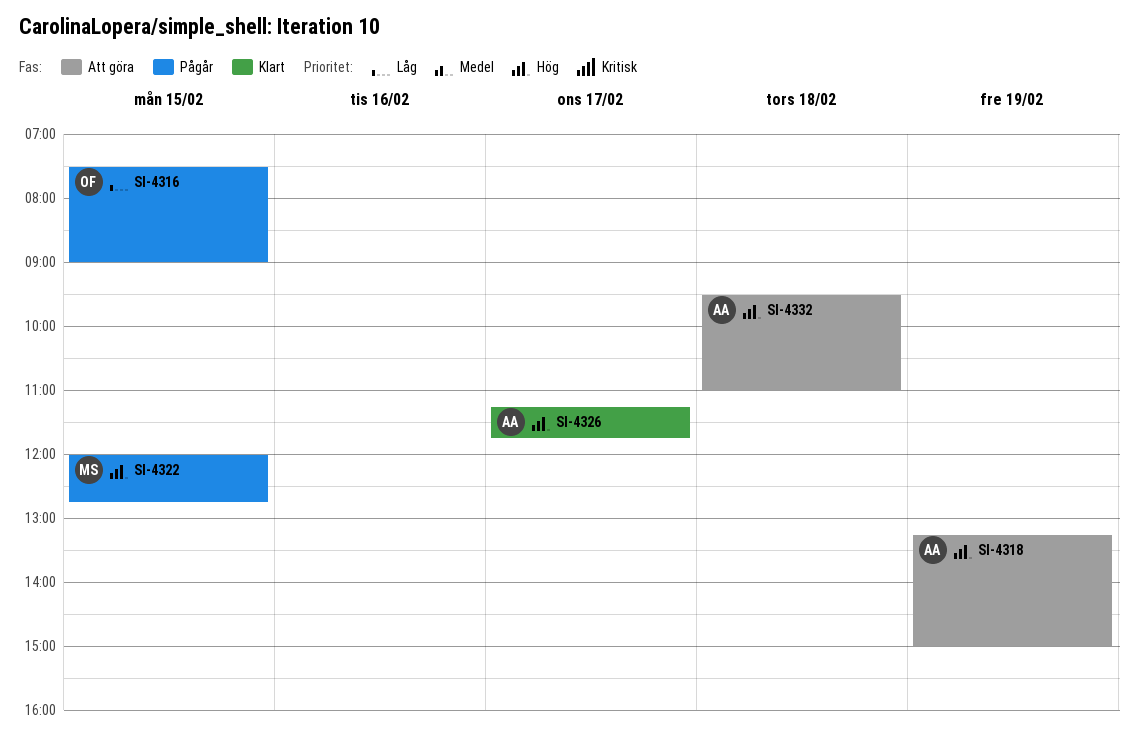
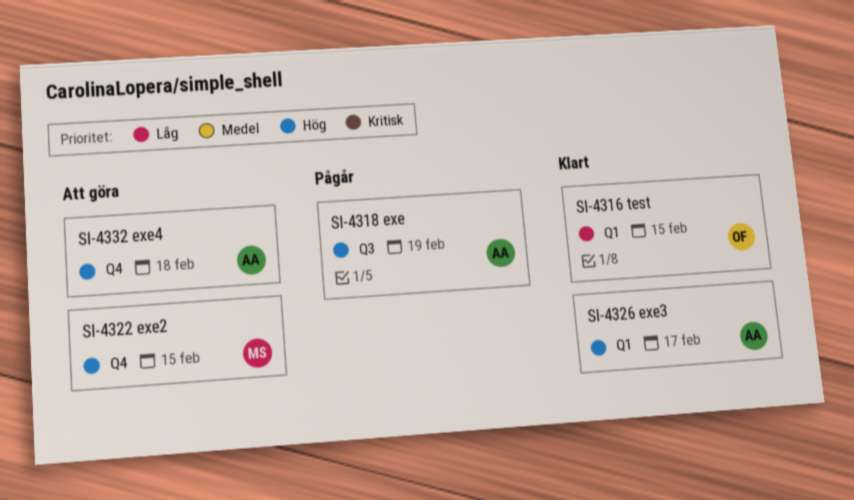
SI-4316, status: Pågår -> Klart
SI-4318, status: Att göra -> Pågår
SI-4322, status: Pågår -> Att göra

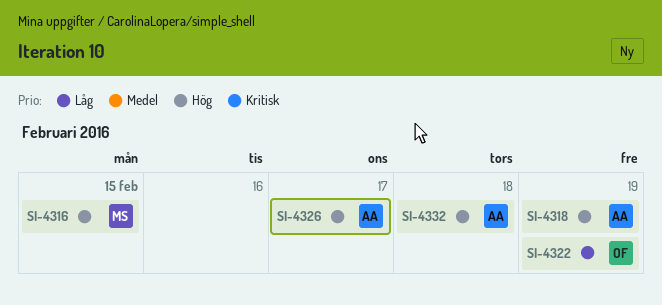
SI-4316, owner: OF -> MS
SI-4316, priority: Låg -> Hög
SI-4322, owner: MS -> OF
SI-4322, priority: Hög -> Låg
SI-4322, day: Feb 15 -> Feb 19

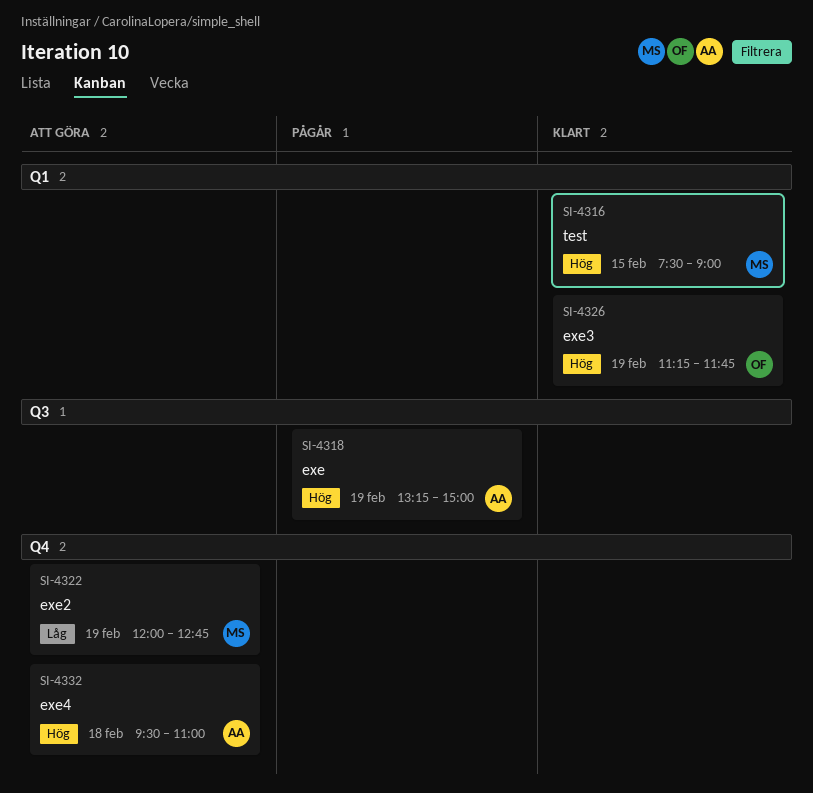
SI-4322, owner: OF -> MS
SI-4326, owner: AA -> OF
SI-4326, day: Feb 17 -> Feb 19

